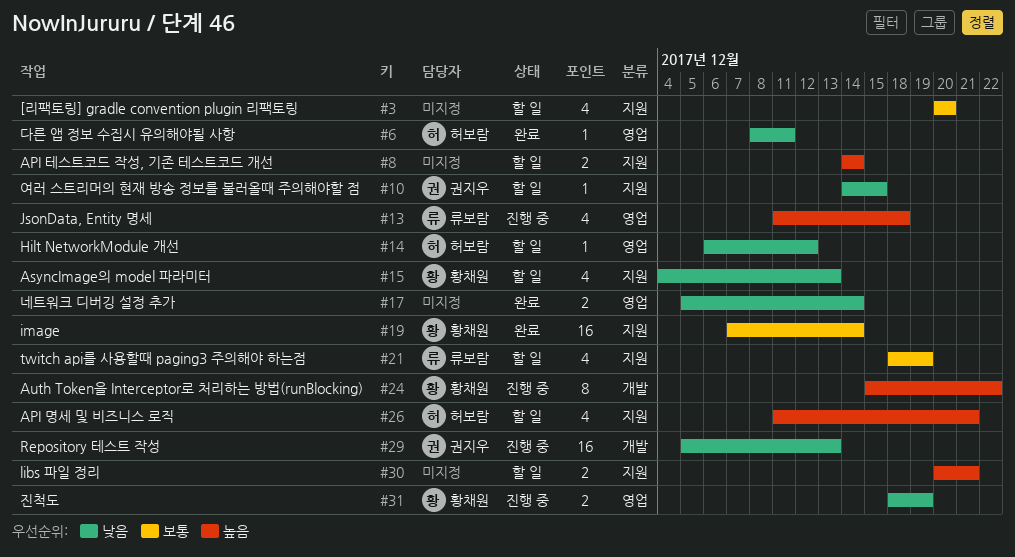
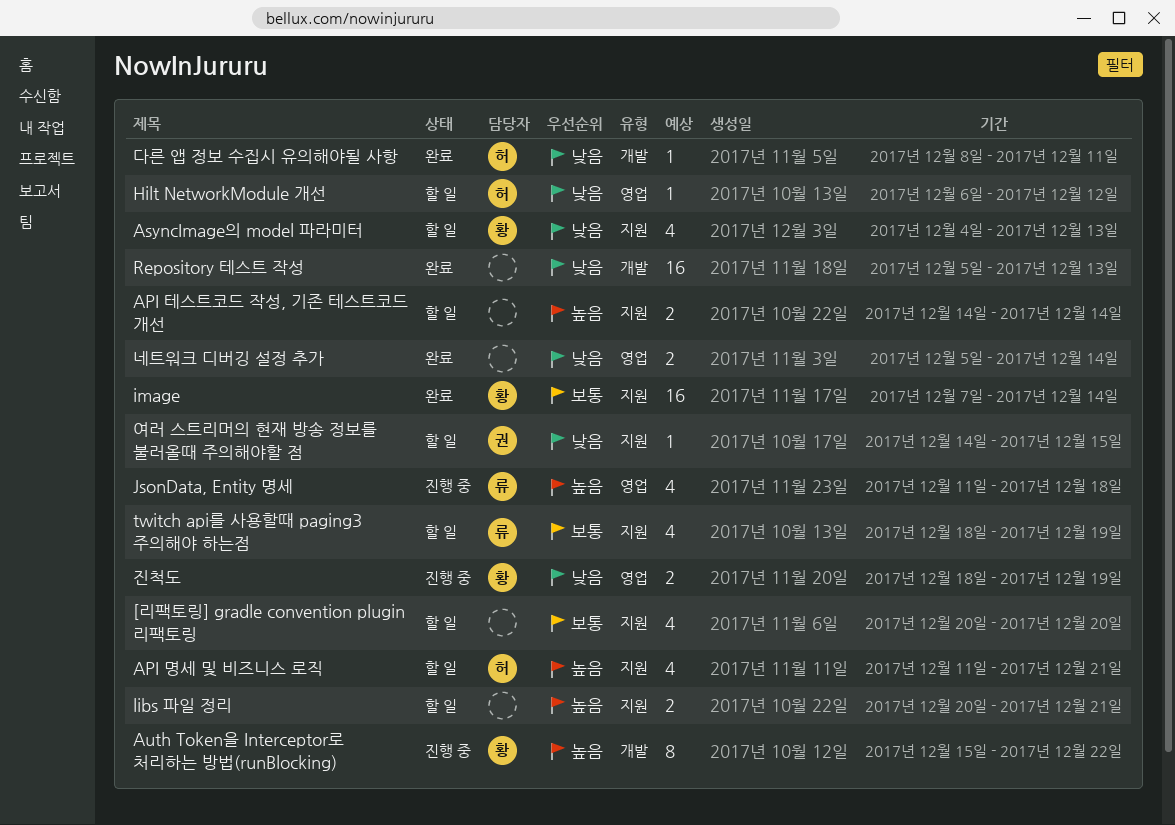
Repository 테스트 작성, status: 진행 중 -> 완료
Repository 테스트 작성, owner: 권지우 -> none
다른 앱 정보 수집시 유의해야될 사항, label: 영업 -> 개발

